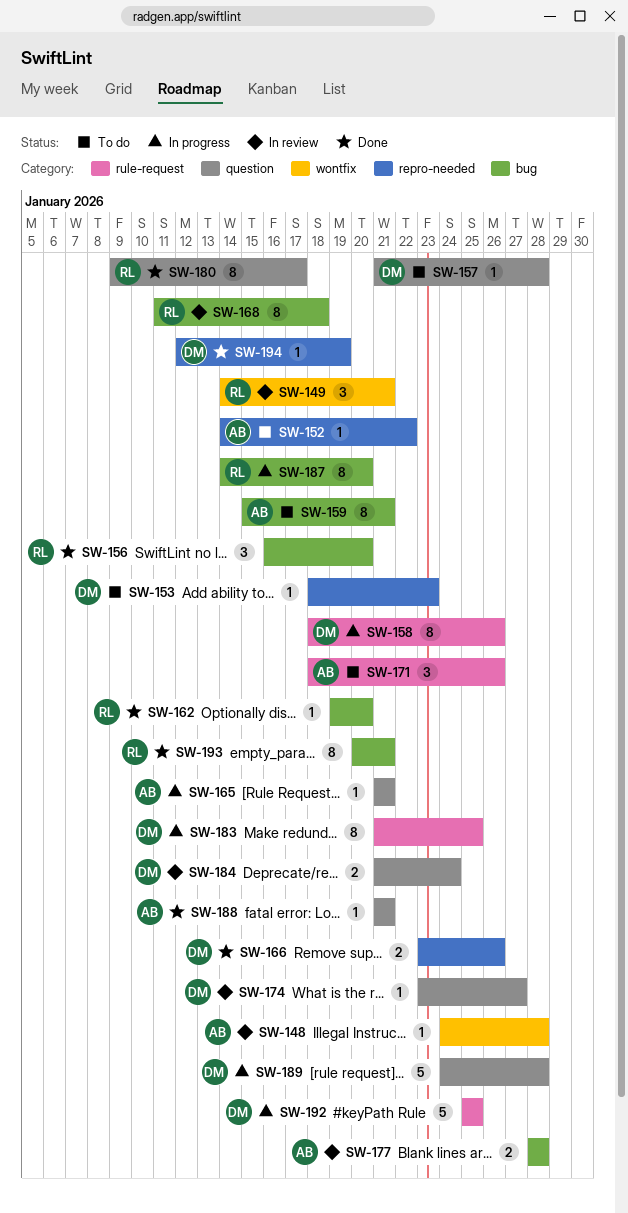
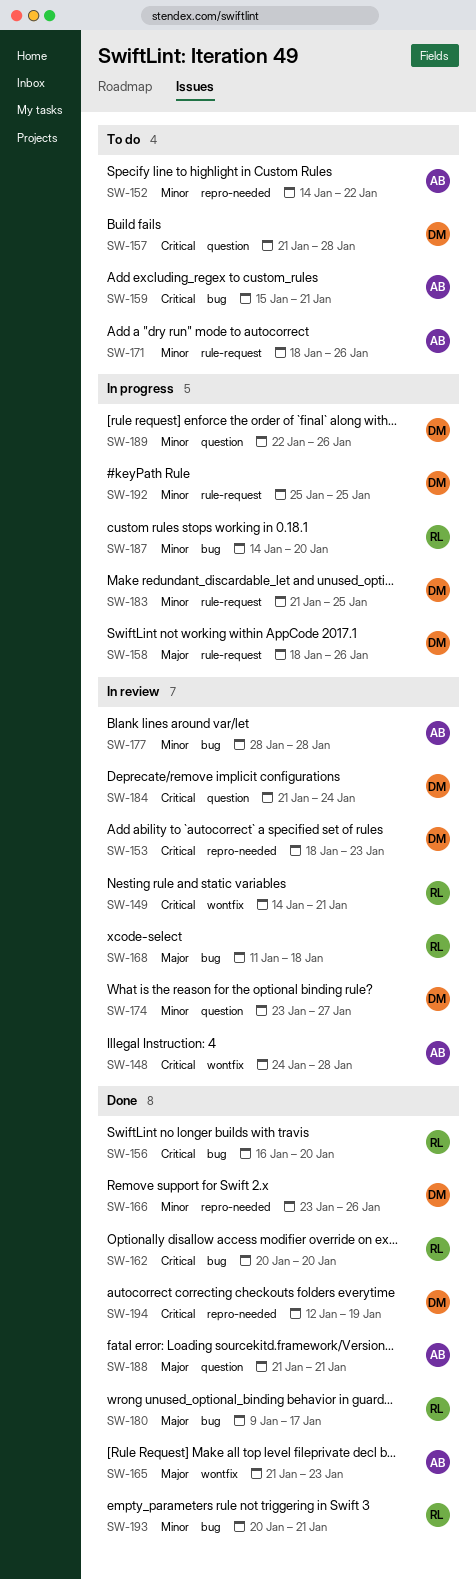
SW-153, status: To do -> In review
SW-162, start: Jan 19 -> Jan 20
SW-165, status: In progress -> Done
SW-165, label: question -> wontfix
SW-165, due: Jan 21 -> Jan 23
SW-180, label: question -> bug
SW-189, start: Jan 24 -> Jan 22
SW-189, due: Jan 28 -> Jan 26

